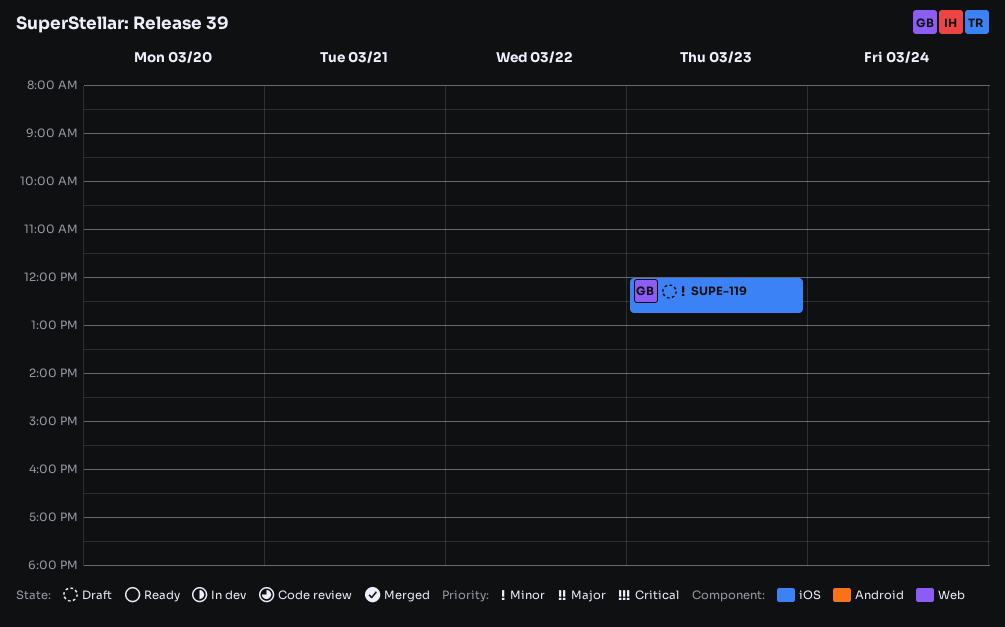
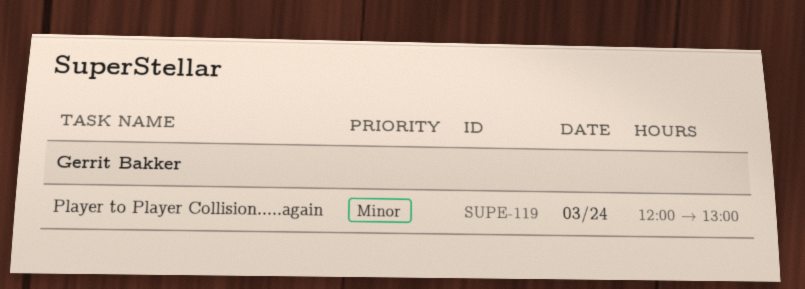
SUPE-119, day: Mar 23 -> Mar 24
SUPE-119, ends: 12:45 -> 13:00

